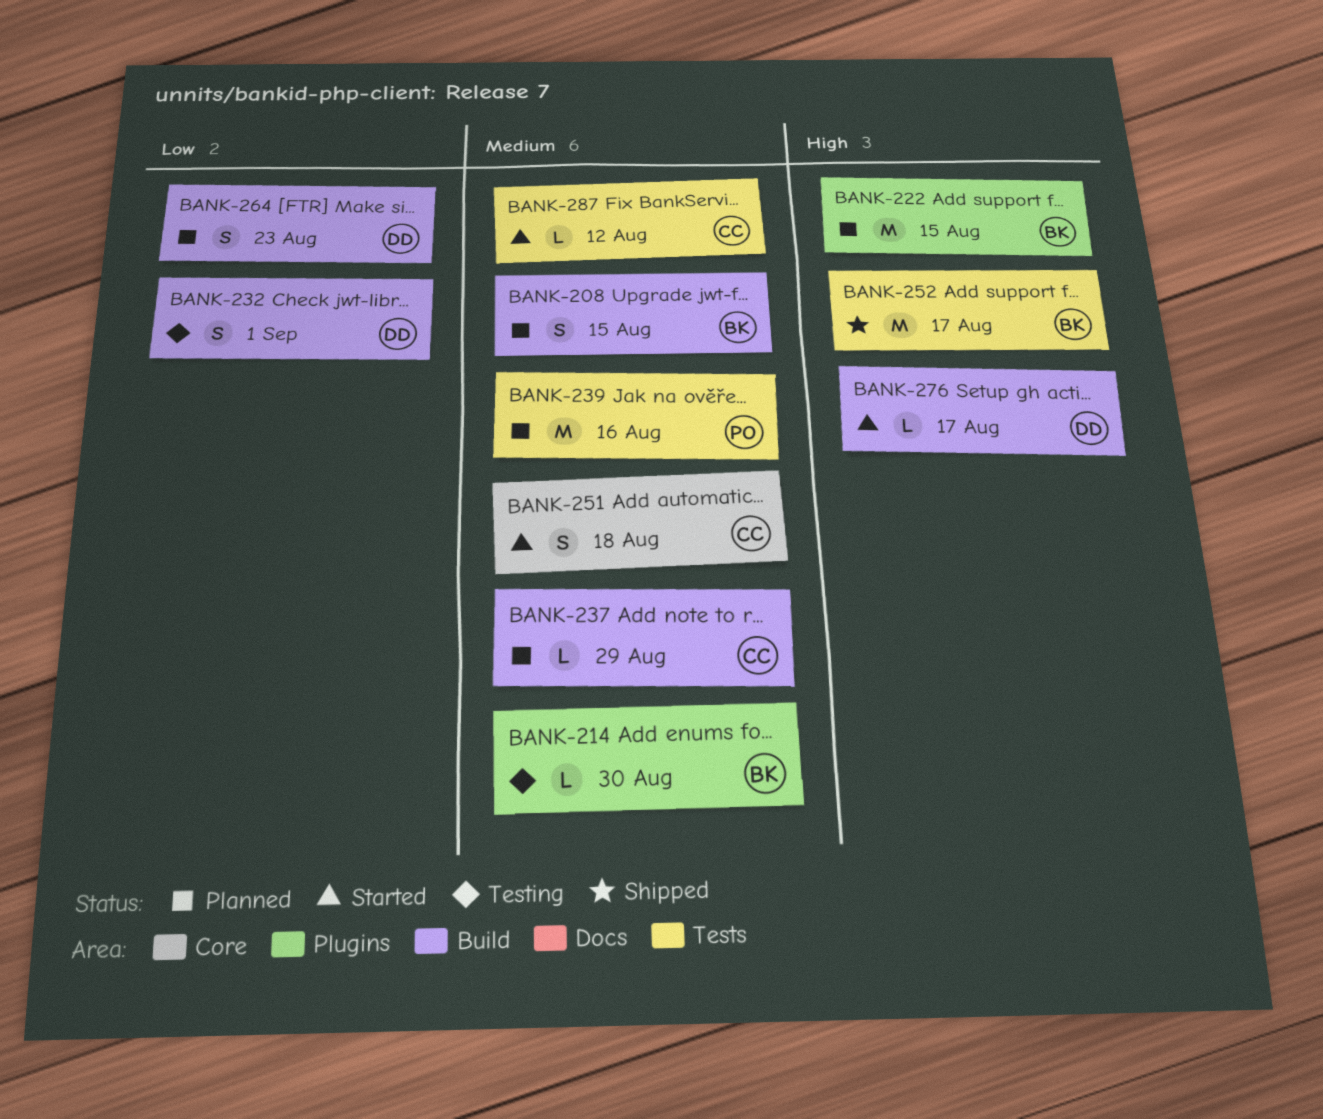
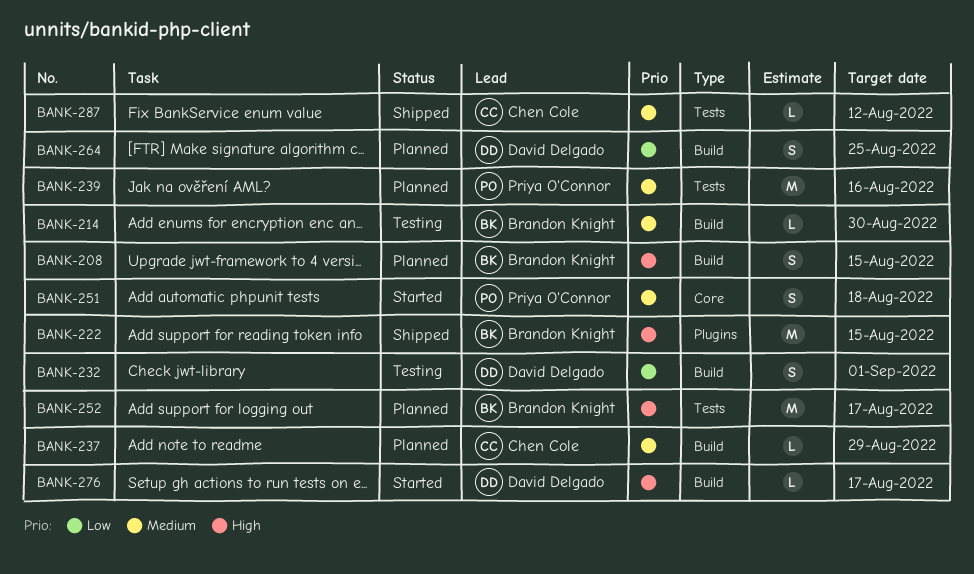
BANK-208, priority: Medium -> High
BANK-214, label: Plugins -> Build
BANK-222, status: Planned -> Shipped
BANK-251, owner: Chen Cole -> Priya O'Connor
BANK-252, status: Shipped -> Planned
BANK-264, due: Aug 23 -> Aug 25
BANK-287, status: Started -> Shipped

